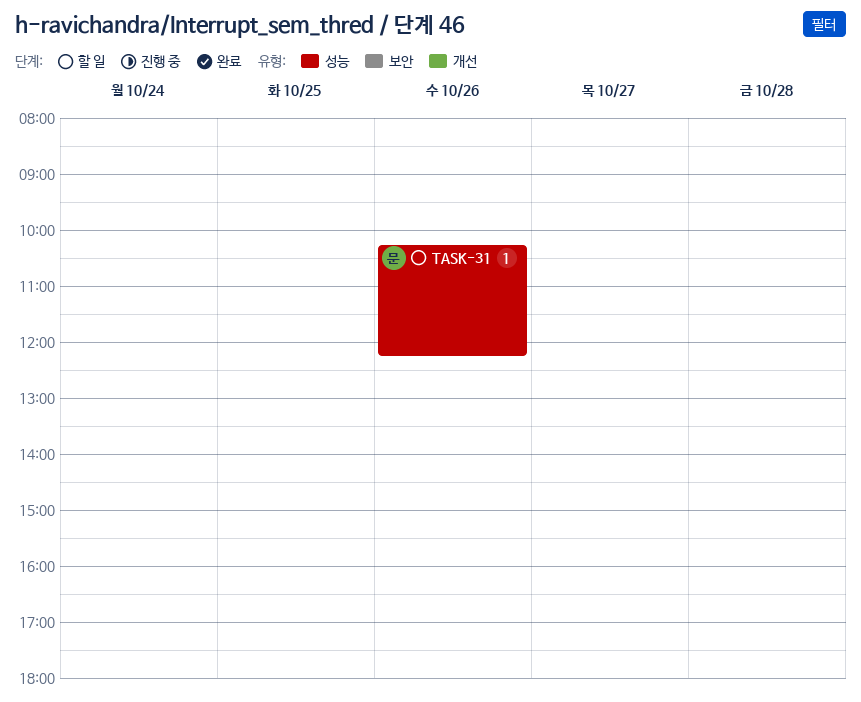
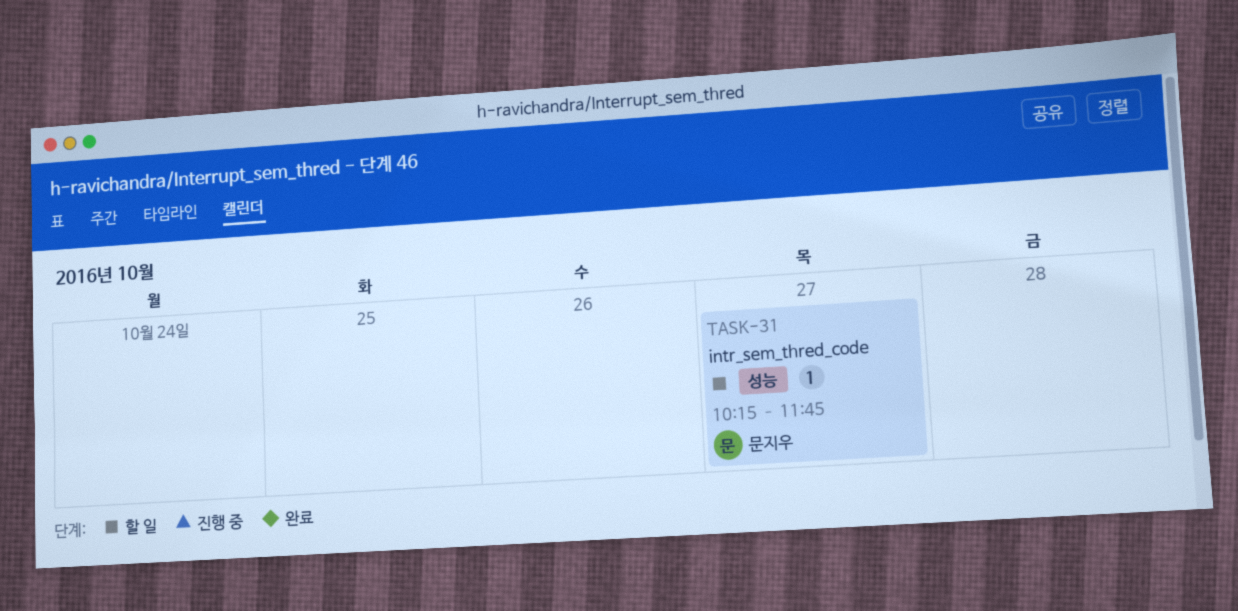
TASK-31, day: Oct 26 -> Oct 27
TASK-31, ends: 12:15 -> 11:45

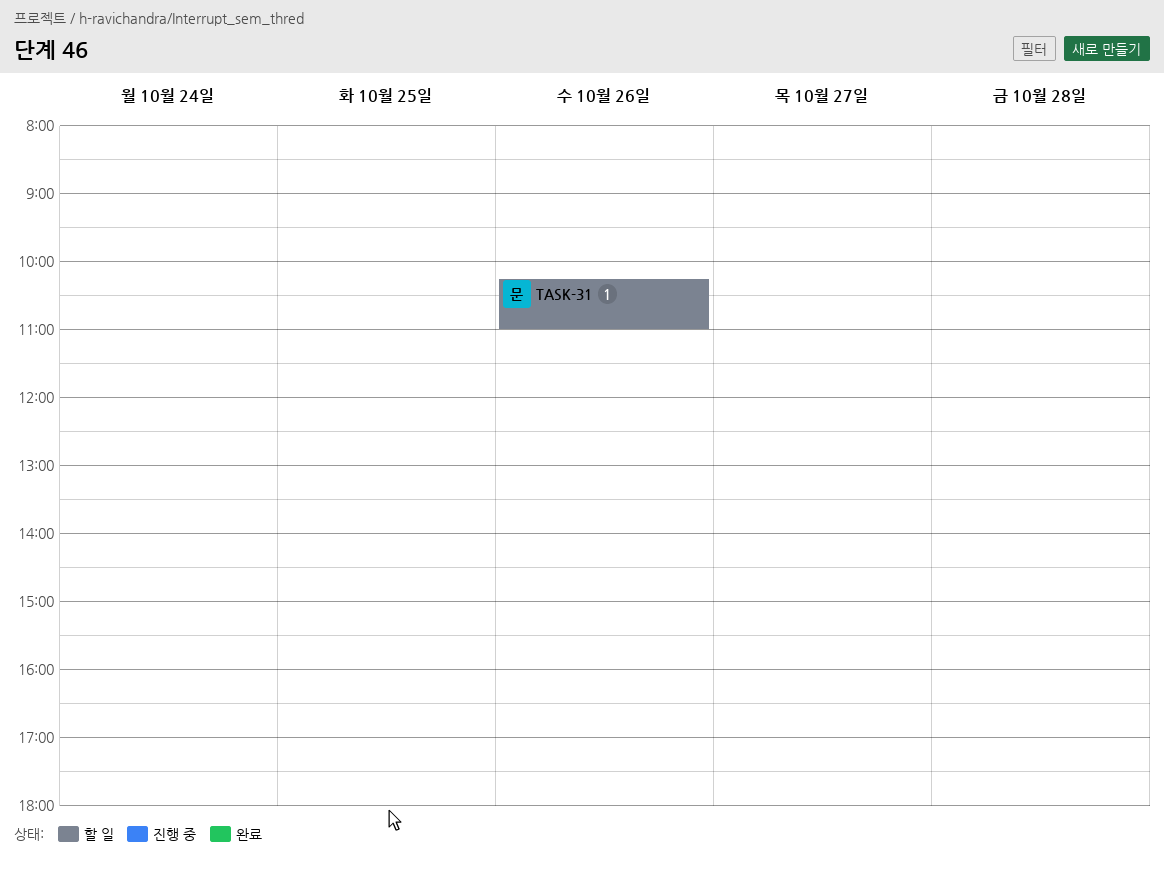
TASK-31, day: Oct 27 -> Oct 26
TASK-31, ends: 11:45 -> 11:00

